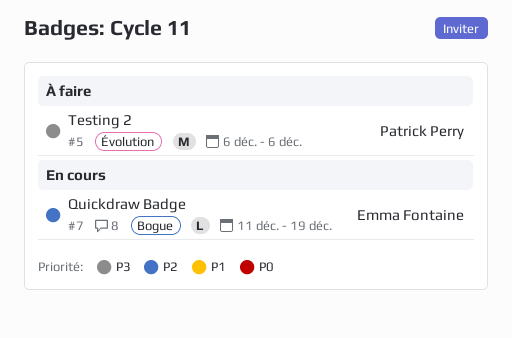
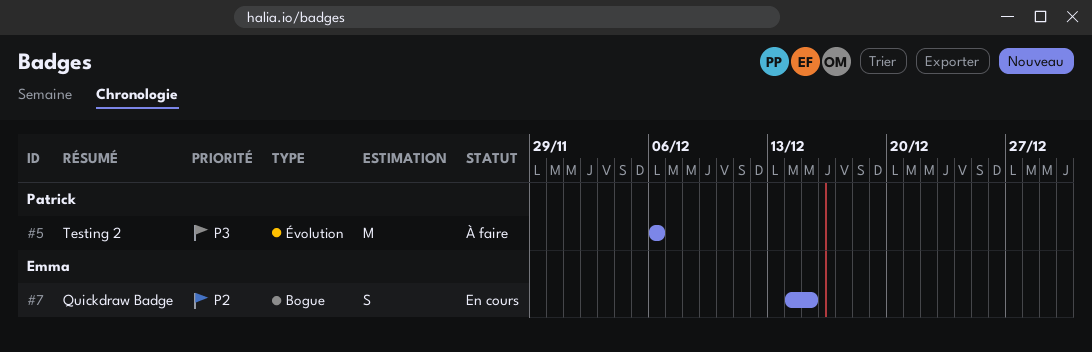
#7, estimate: L -> S
#7, start: Dec 11 -> Dec 14
#7, due: Dec 19 -> Dec 15

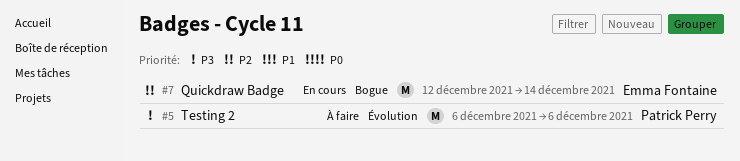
#7, estimate: S -> M
#7, start: Dec 14 -> Dec 12
#7, due: Dec 15 -> Dec 14

